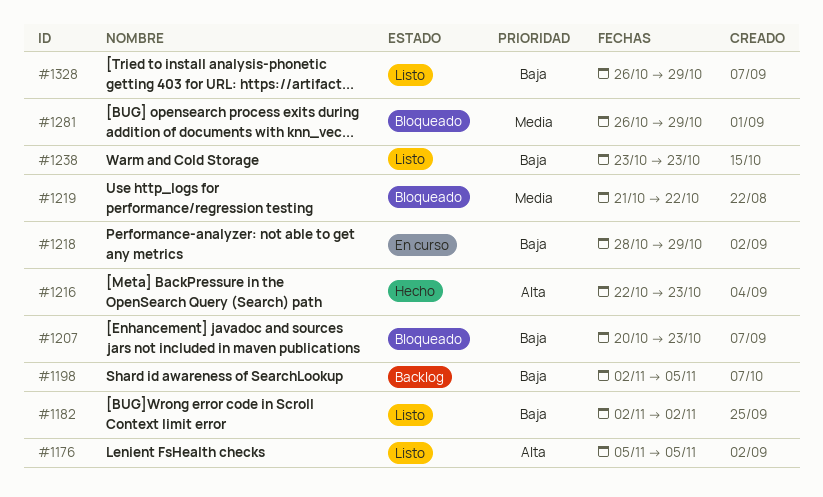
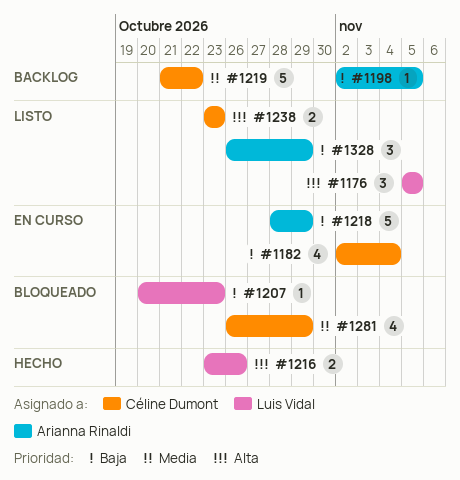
#1182, status: Listo -> En curso
#1182, due: Nov 2 -> Nov 4
#1216, start: Oct 22 -> Oct 23
#1216, due: Oct 23 -> Oct 26
#1219, status: Bloqueado -> Backlog
#1238, priority: Baja -> Alta

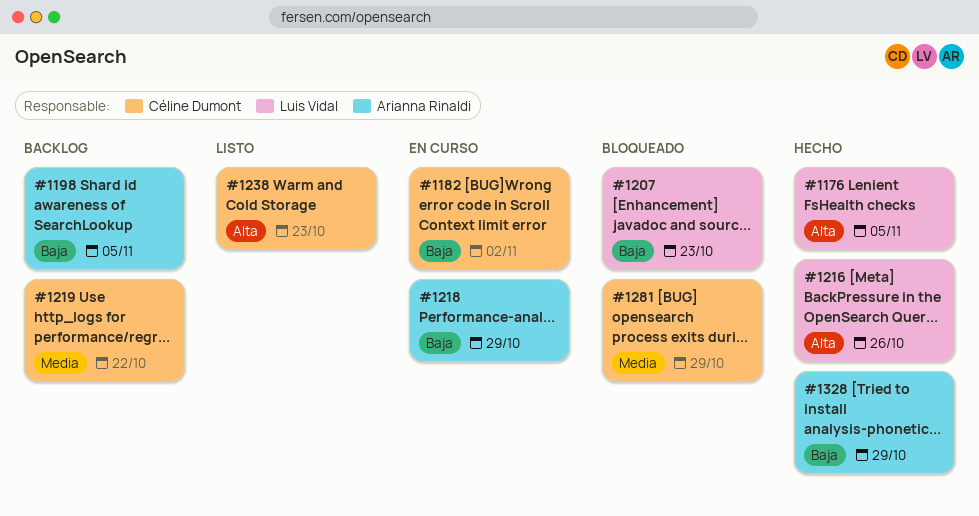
#1176, status: Listo -> Hecho
#1182, due: Nov 4 -> Nov 2
#1328, status: Listo -> Hecho

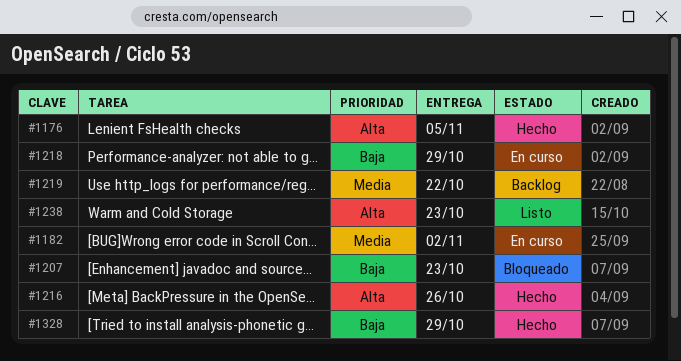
#1182, priority: Baja -> Media
#1198: present -> none
#1281: present -> none

